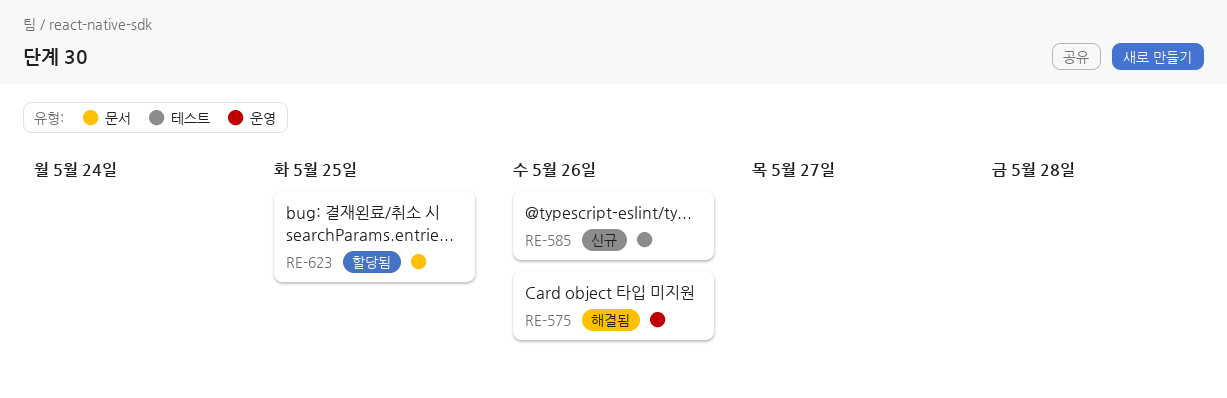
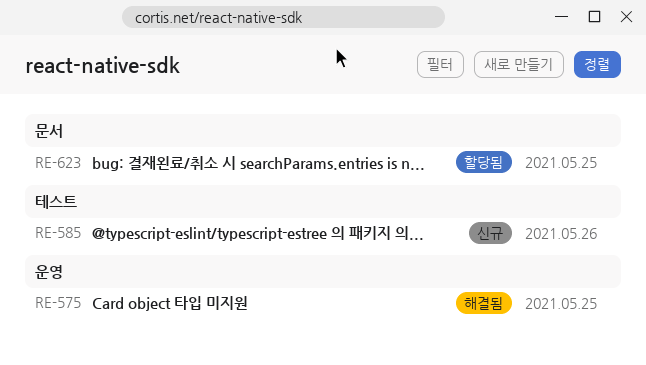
RE-575, due: May 26 -> May 25

